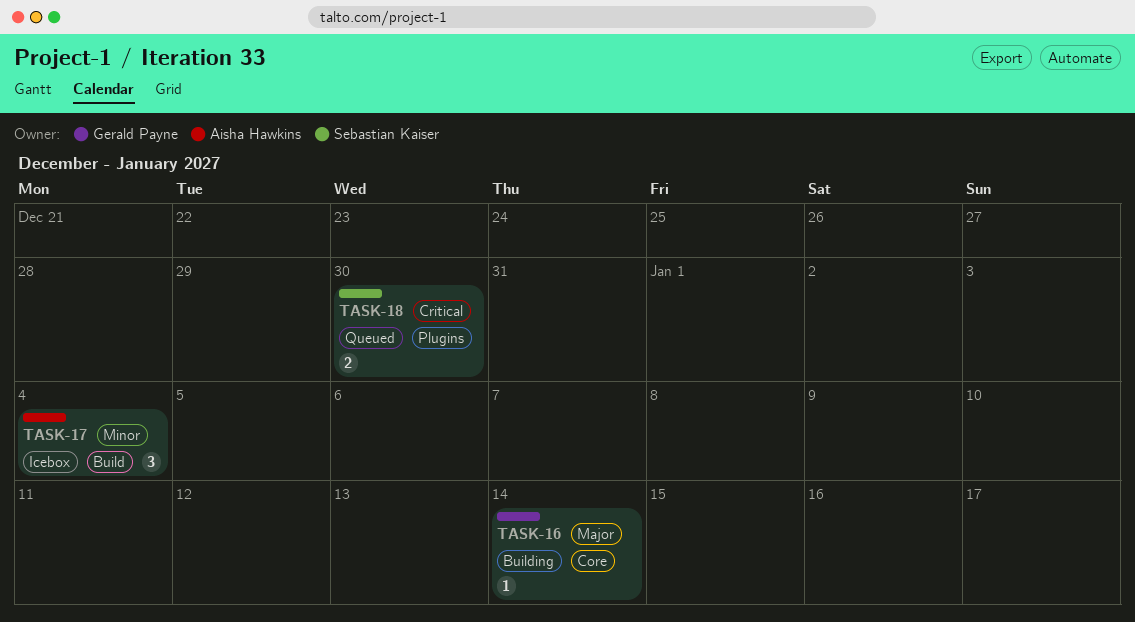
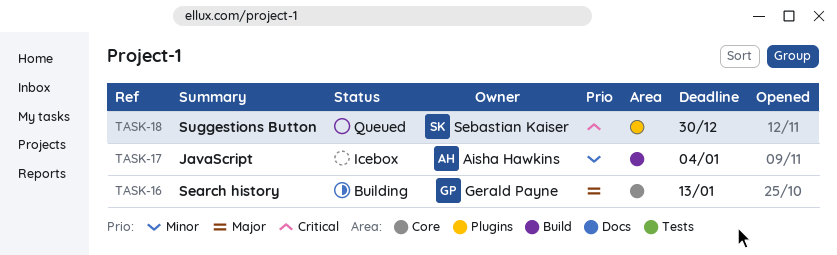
TASK-16, due: Jan 14 -> Jan 13

